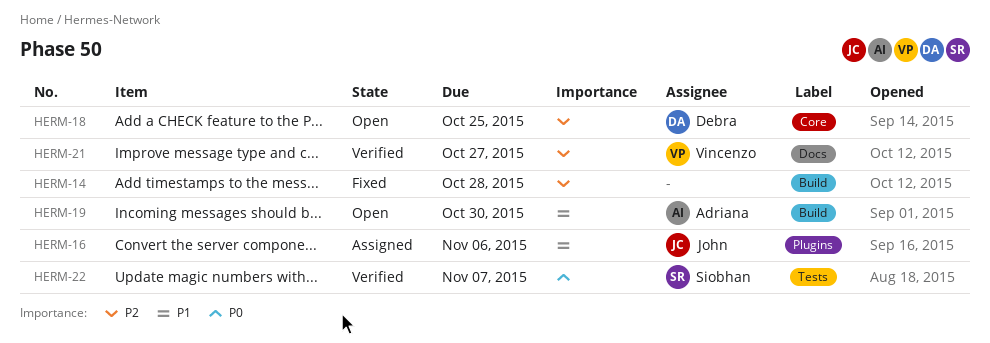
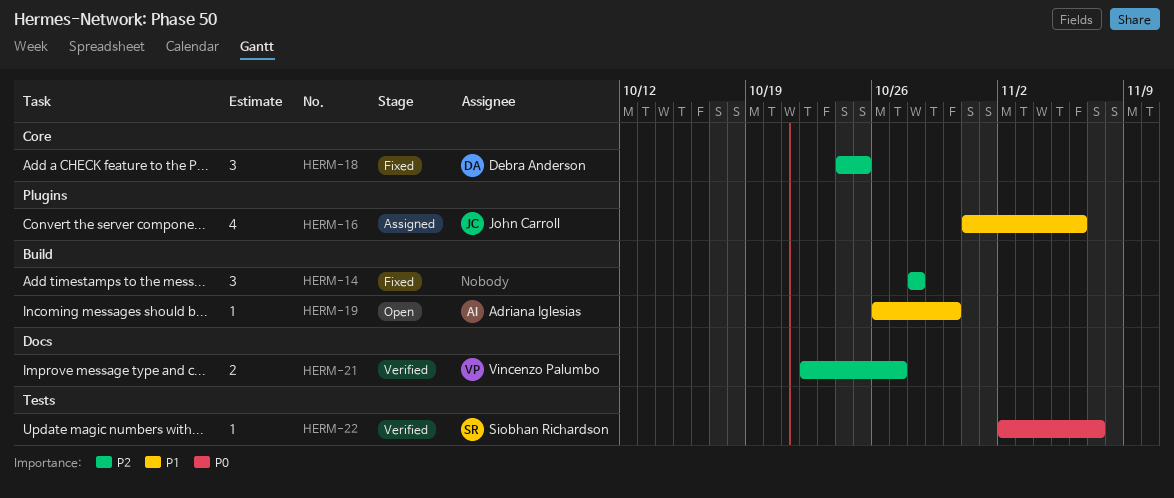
HERM-18, status: Open -> Fixed

